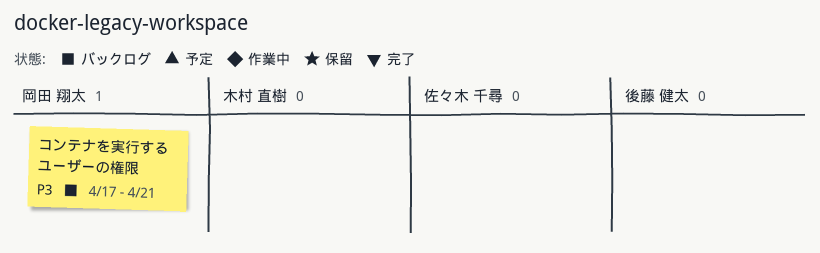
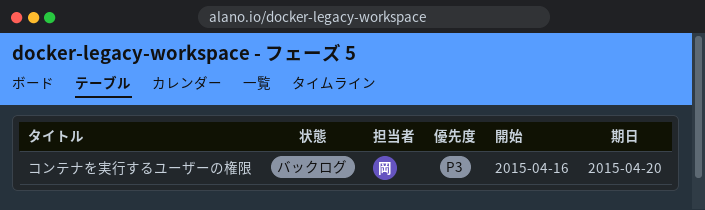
コンテナを実行するユーザーの権限, start: Apr 17 -> Apr 16
コンテナを実行するユーザーの権限, due: Apr 21 -> Apr 20

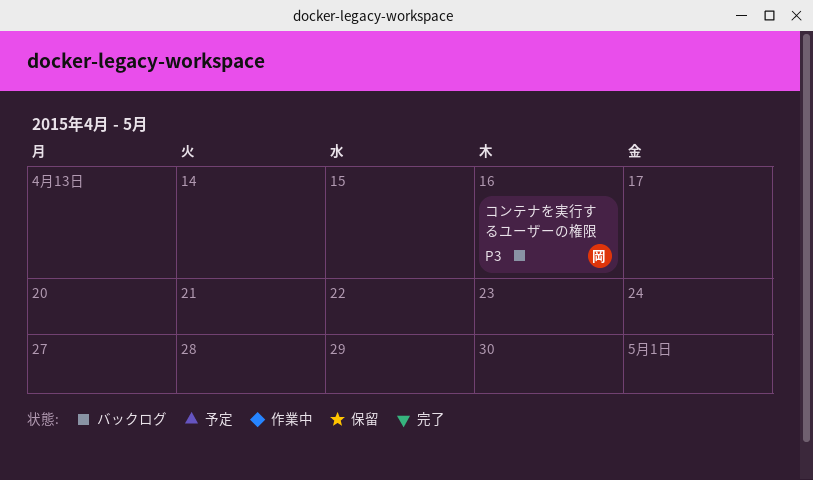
コンテナを実行するユーザーの権限, due: Apr 20 -> Apr 16

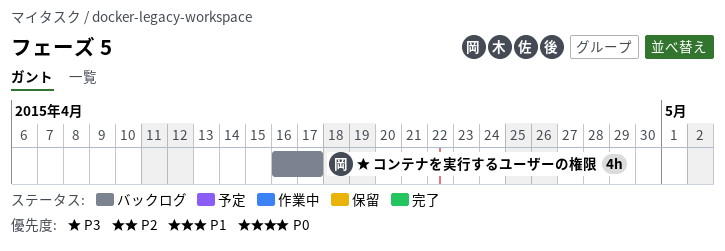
コンテナを実行するユーザーの権限, due: Apr 16 -> Apr 17

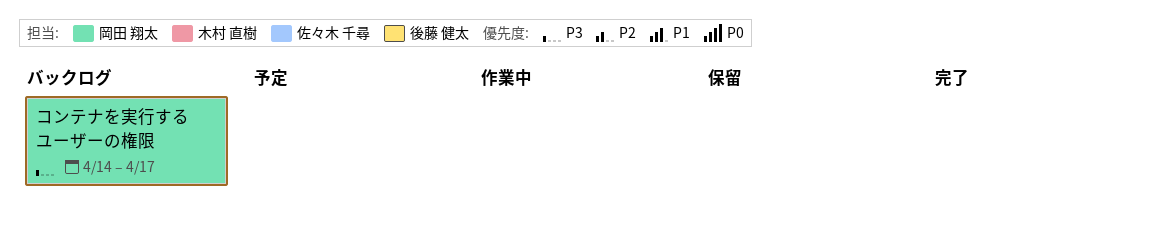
コンテナを実行するユーザーの権限, start: Apr 16 -> Apr 14

